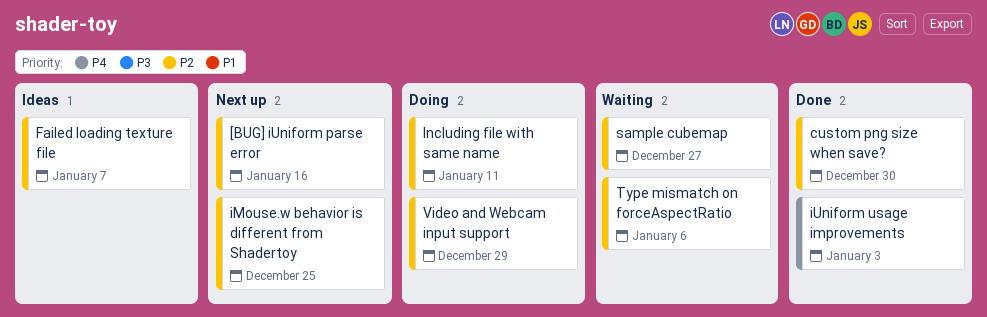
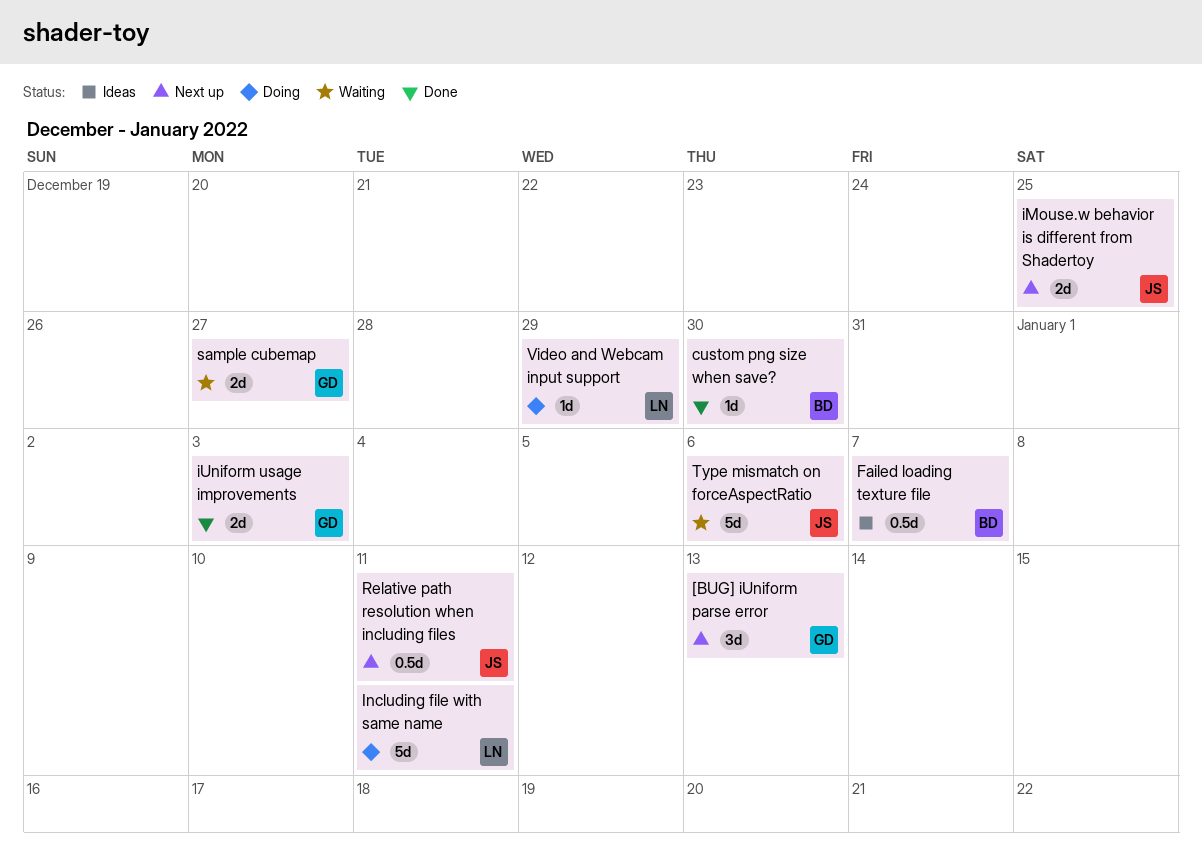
[BUG] iUniform parse error, due: Jan 16 -> Jan 13
Relative path resolution when including files: none -> present

